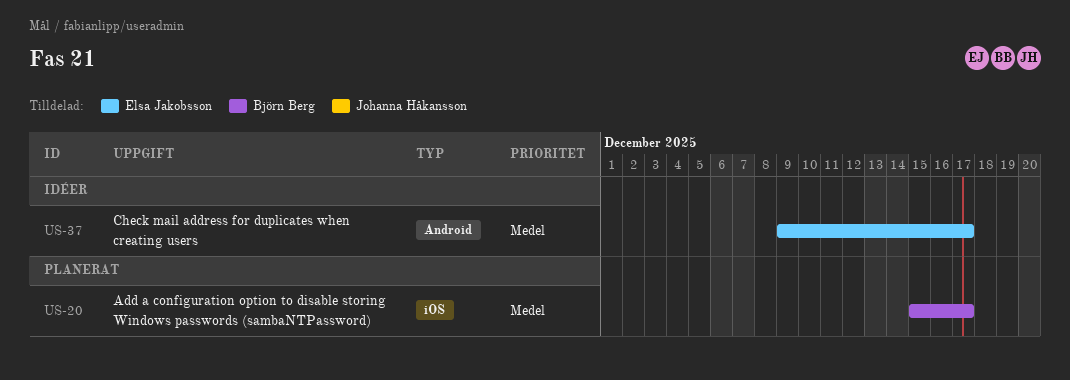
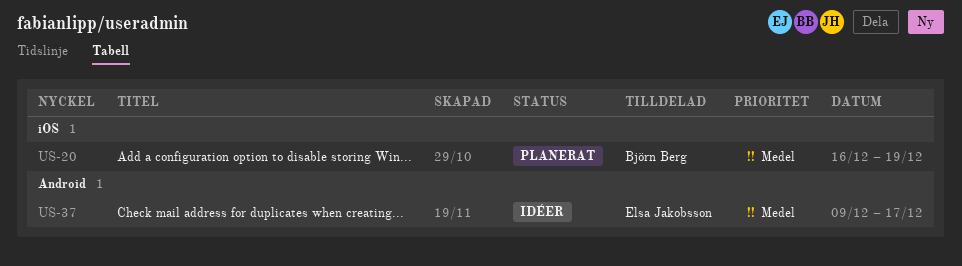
US-20, start: Dec 15 -> Dec 16
US-20, due: Dec 17 -> Dec 19

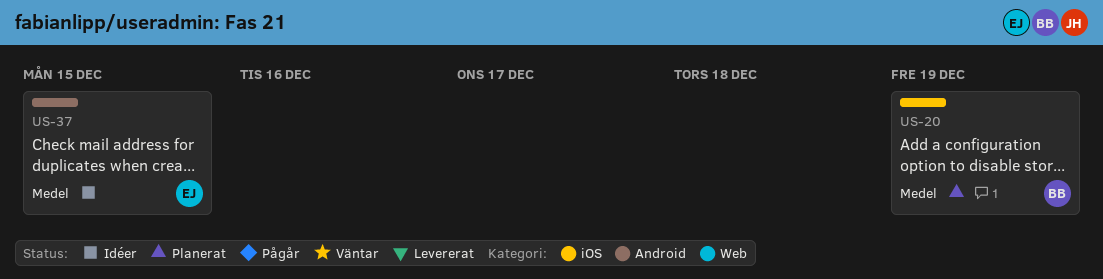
US-37, due: Dec 17 -> Dec 15

